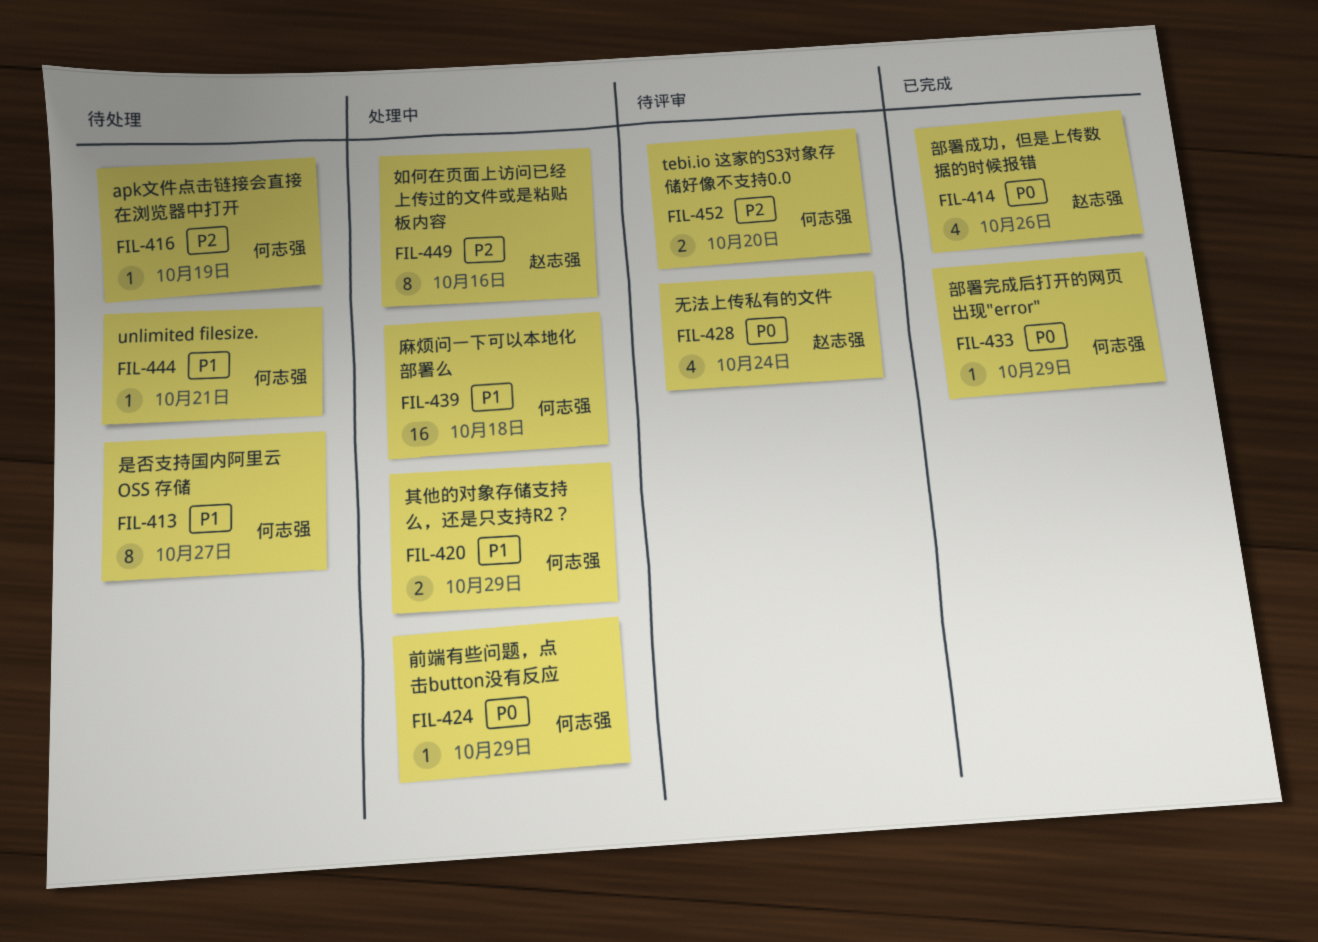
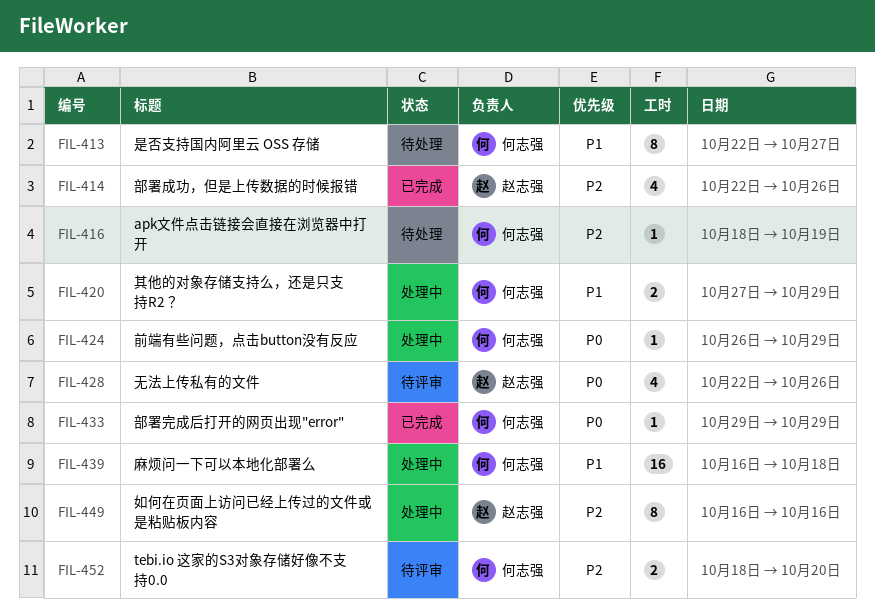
FIL-414, priority: P0 -> P2
FIL-428, due: Oct 24 -> Oct 26
FIL-444: present -> none

